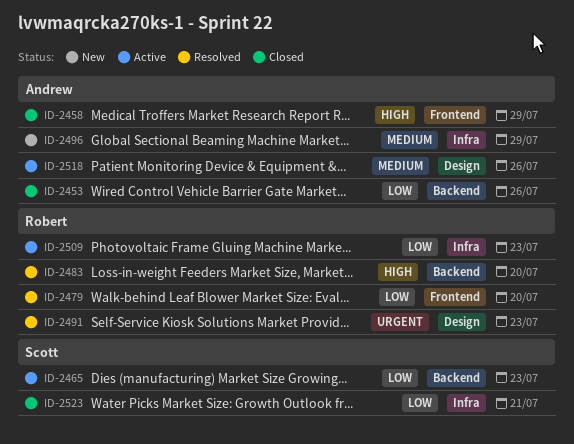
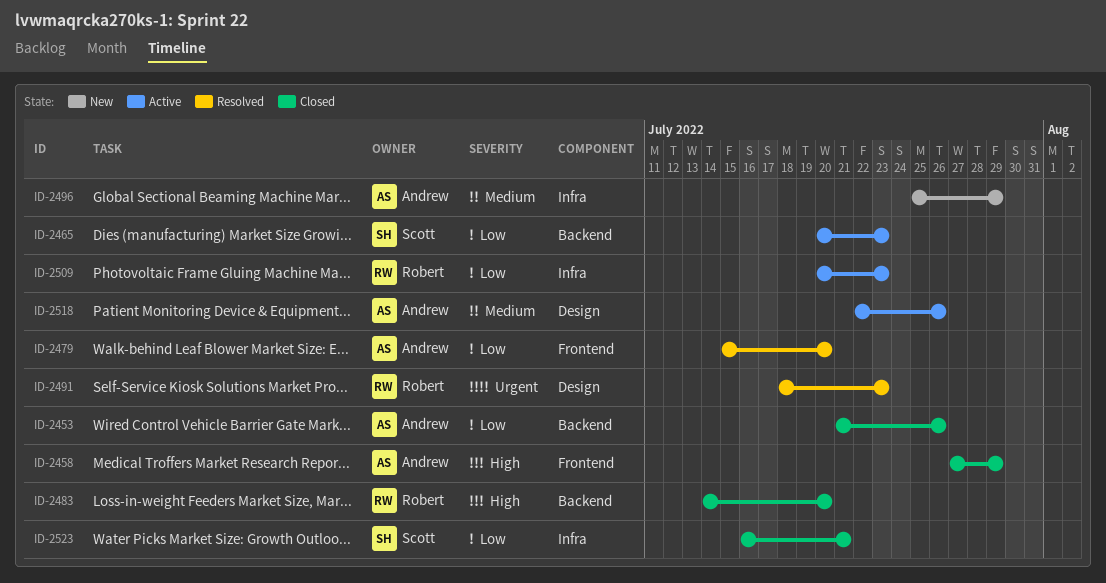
ID-2479, owner: Robert -> Andrew
ID-2483, status: Resolved -> Closed

